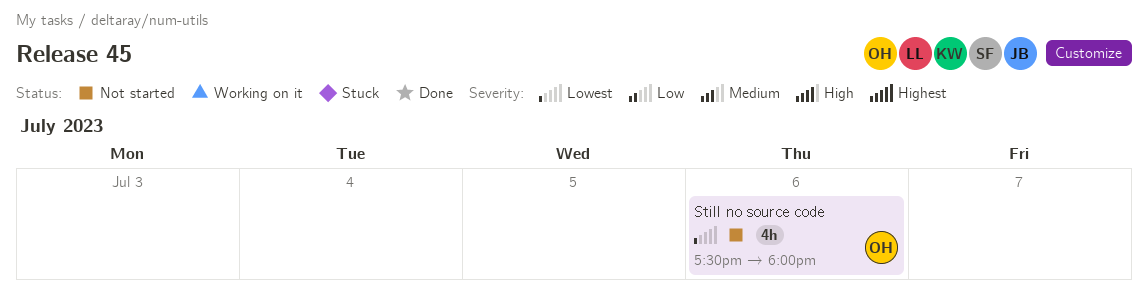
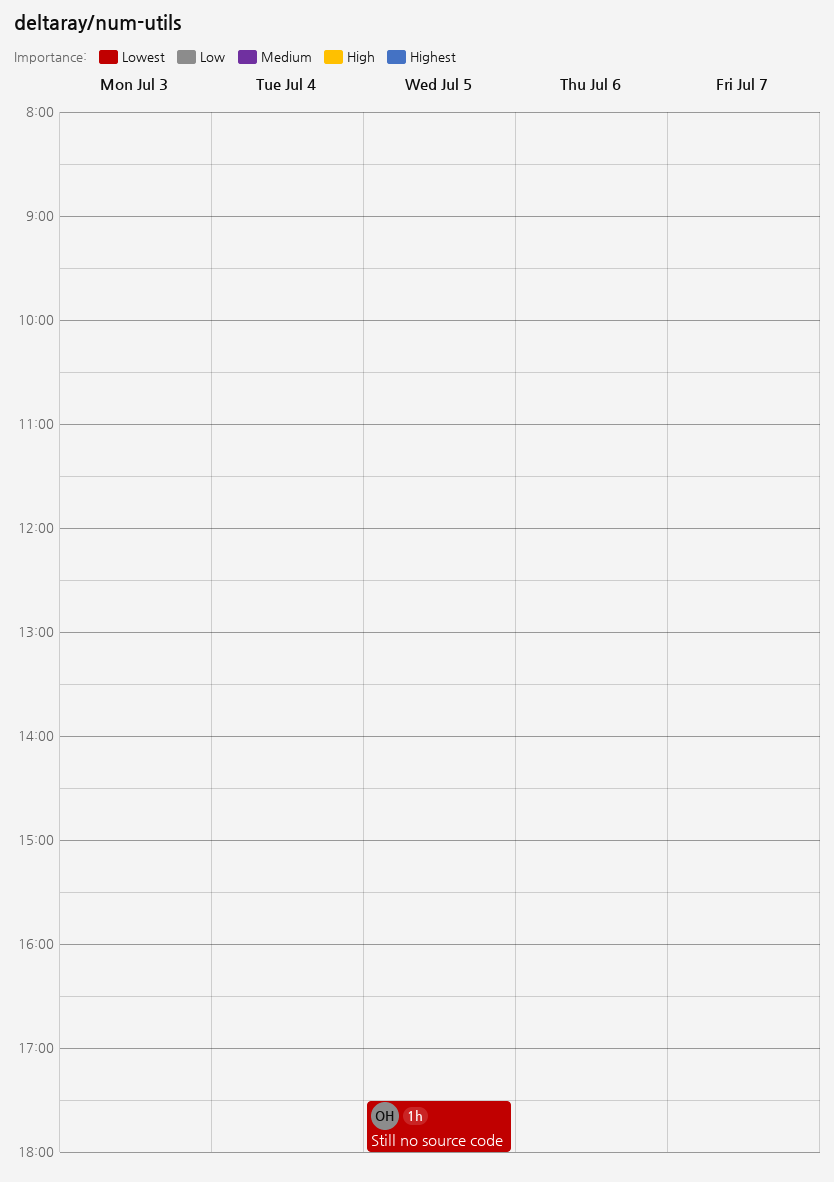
Still no source code, estimate: 4h -> 1h
Still no source code, day: Jul 6 -> Jul 5

